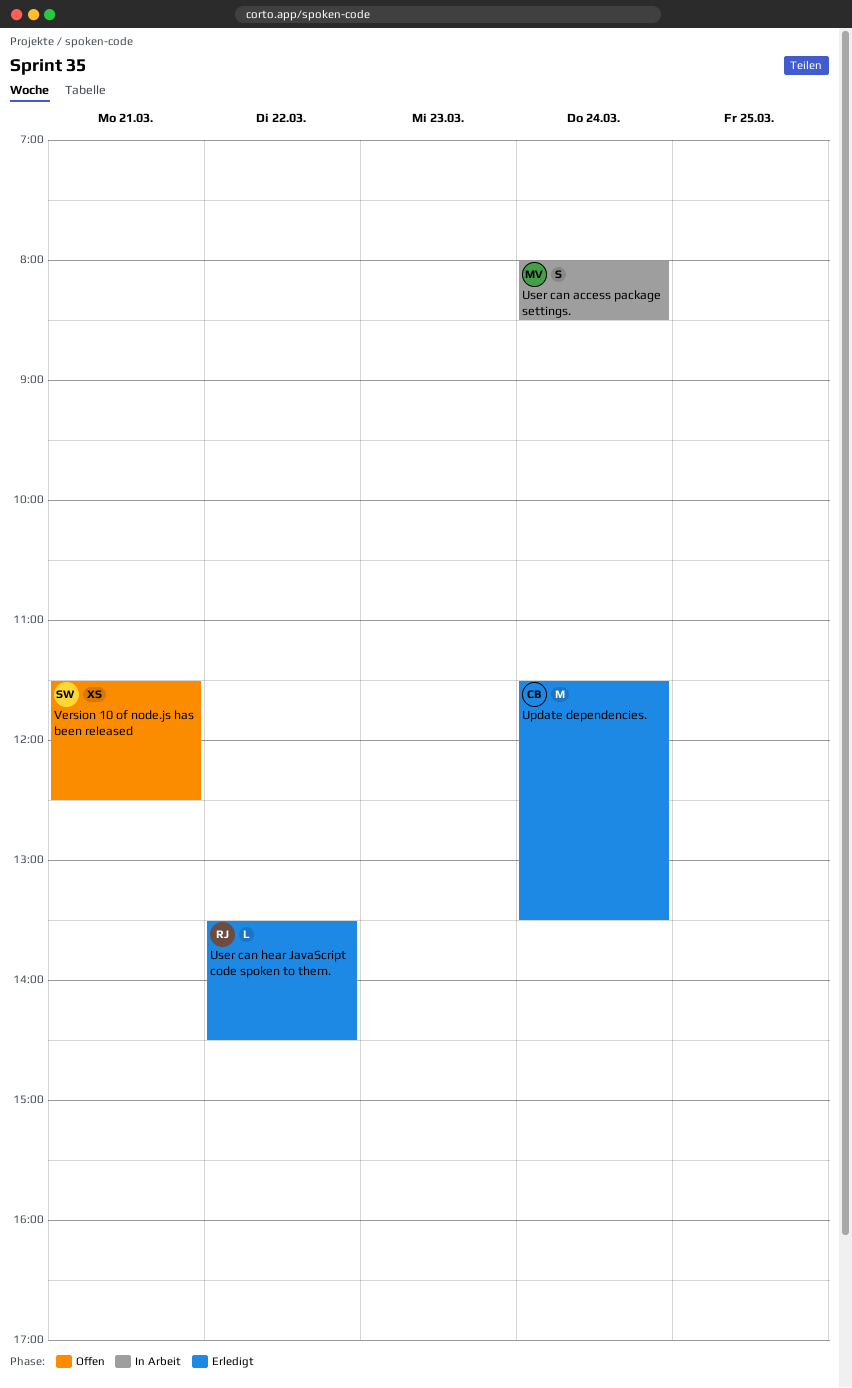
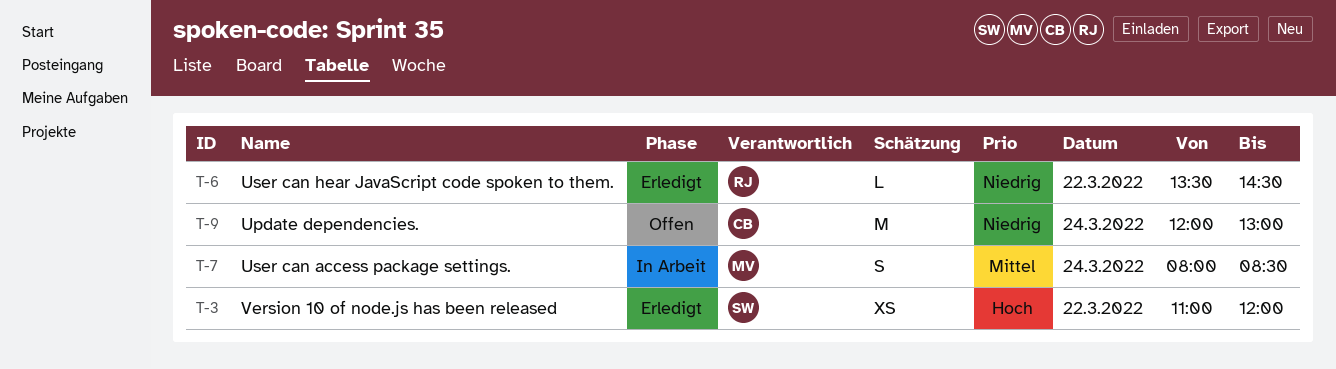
Update dependencies., status: Erledigt -> Offen
Update dependencies., begins: 11:30 -> 12:00
Update dependencies., ends: 13:30 -> 13:00
Version 10 of node.js has been released, status: Offen -> Erledigt
Version 10 of node.js has been released, day: Mar 21 -> Mar 22
Version 10 of node.js has been released, begins: 11:30 -> 11:00
Version 10 of node.js has been released, ends: 12:30 -> 12:00

